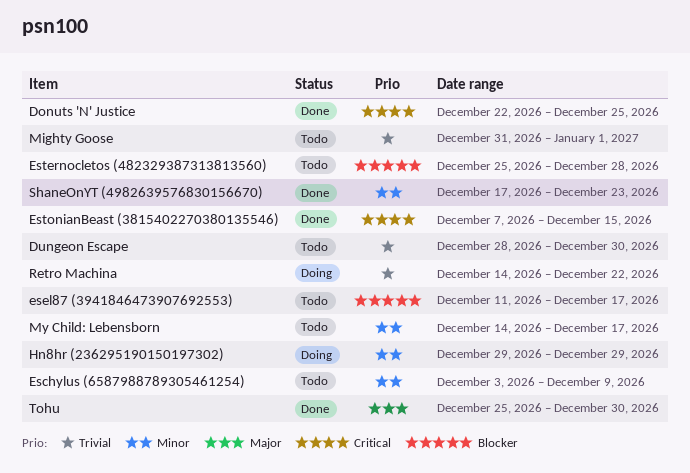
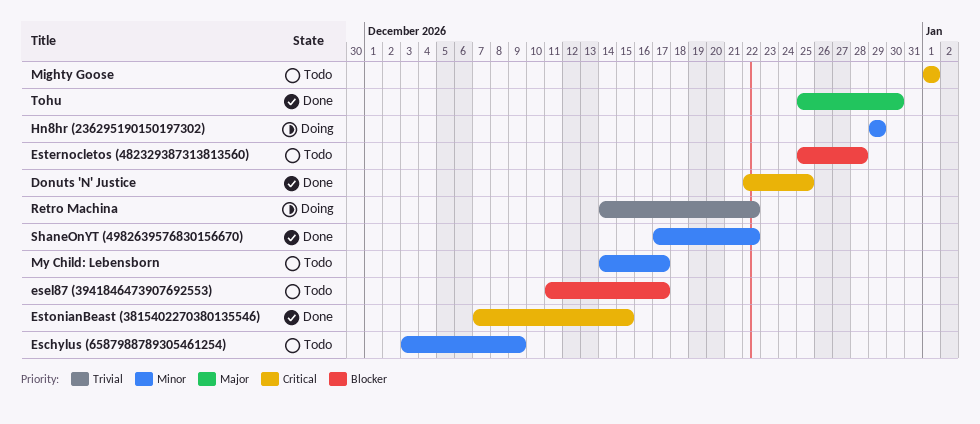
Dungeon Escape: present -> none
Mighty Goose, priority: Trivial -> Critical
Mighty Goose, start: Dec 31 -> Jan 1
ShaneOnYT (4982639576830156670), due: Dec 23 -> Dec 22

